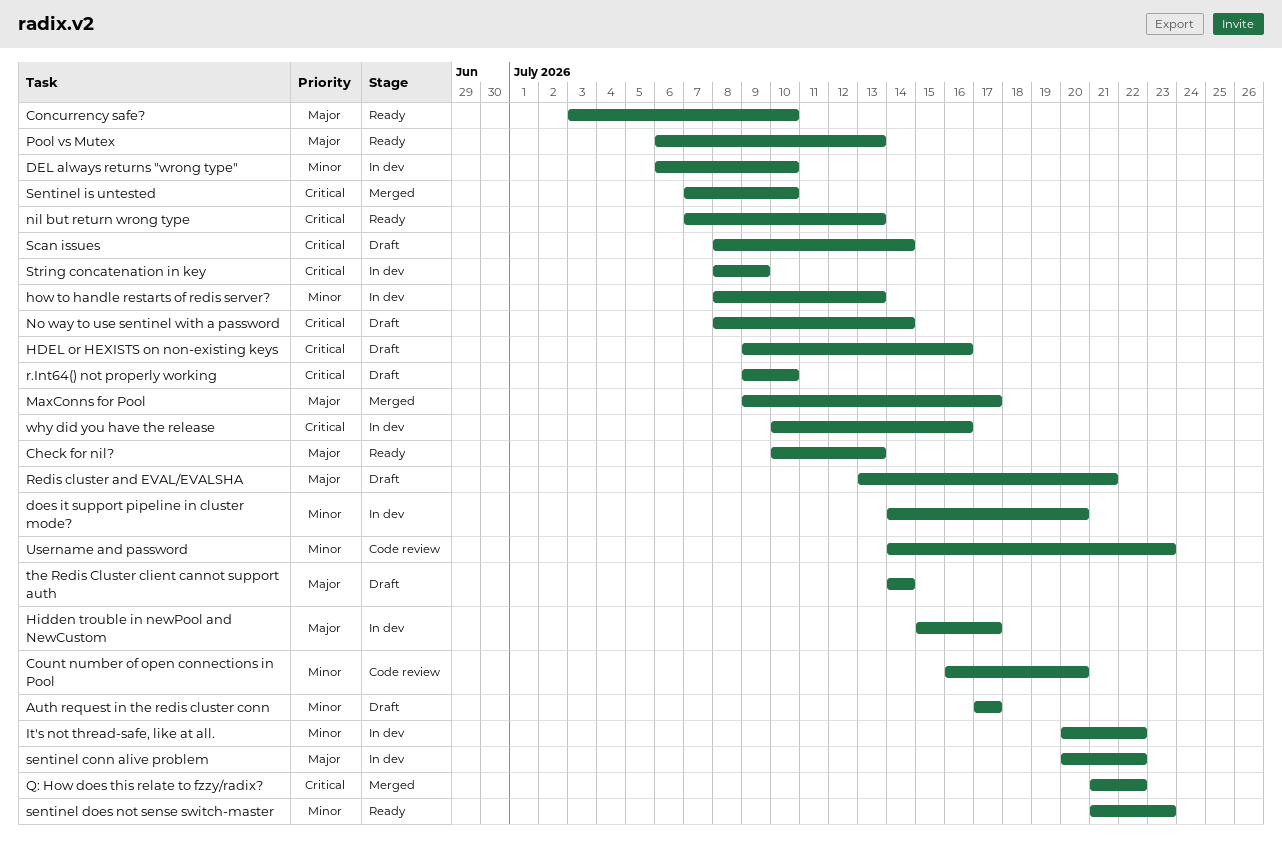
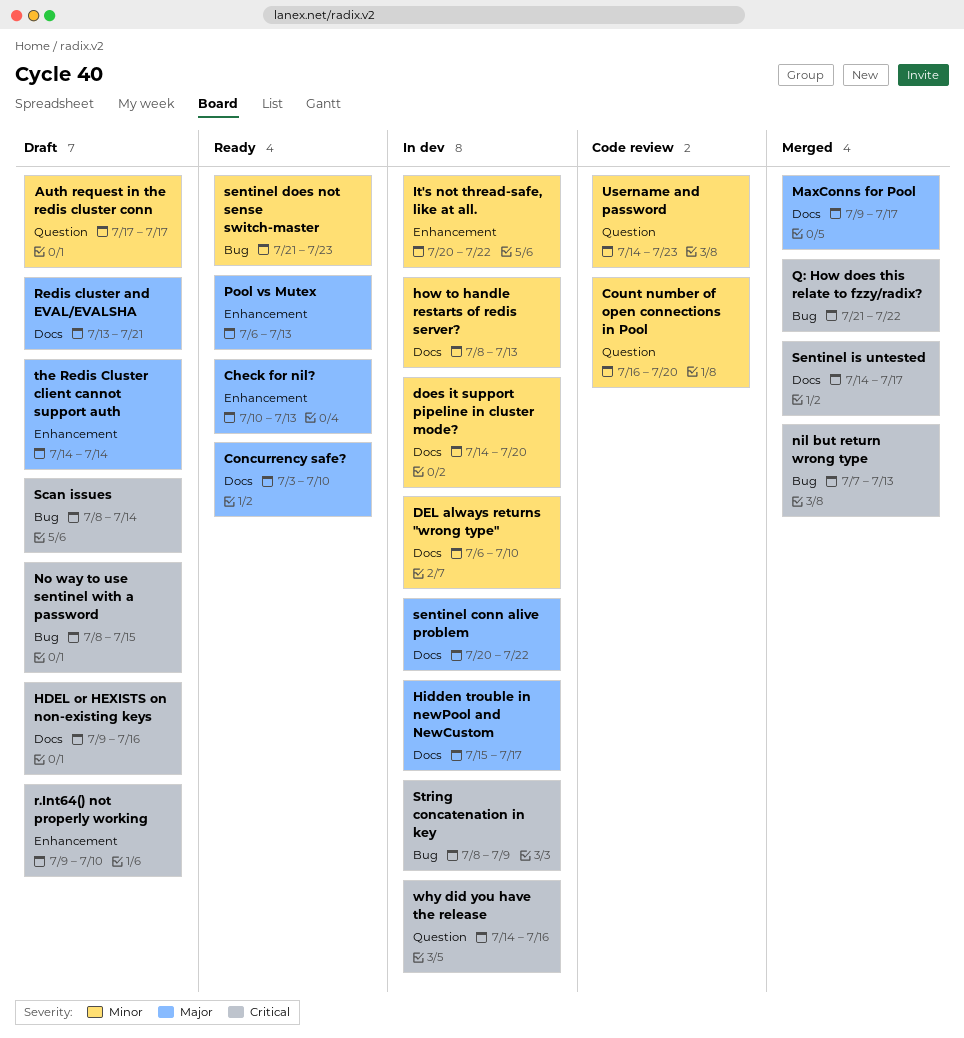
nil but return wrong type, status: Ready -> Merged
No way to use sentinel with a password, due: Jul 14 -> Jul 15
Sentinel is untested, start: Jul 7 -> Jul 14
Sentinel is untested, due: Jul 10 -> Jul 17
why did you have the release, start: Jul 10 -> Jul 14

